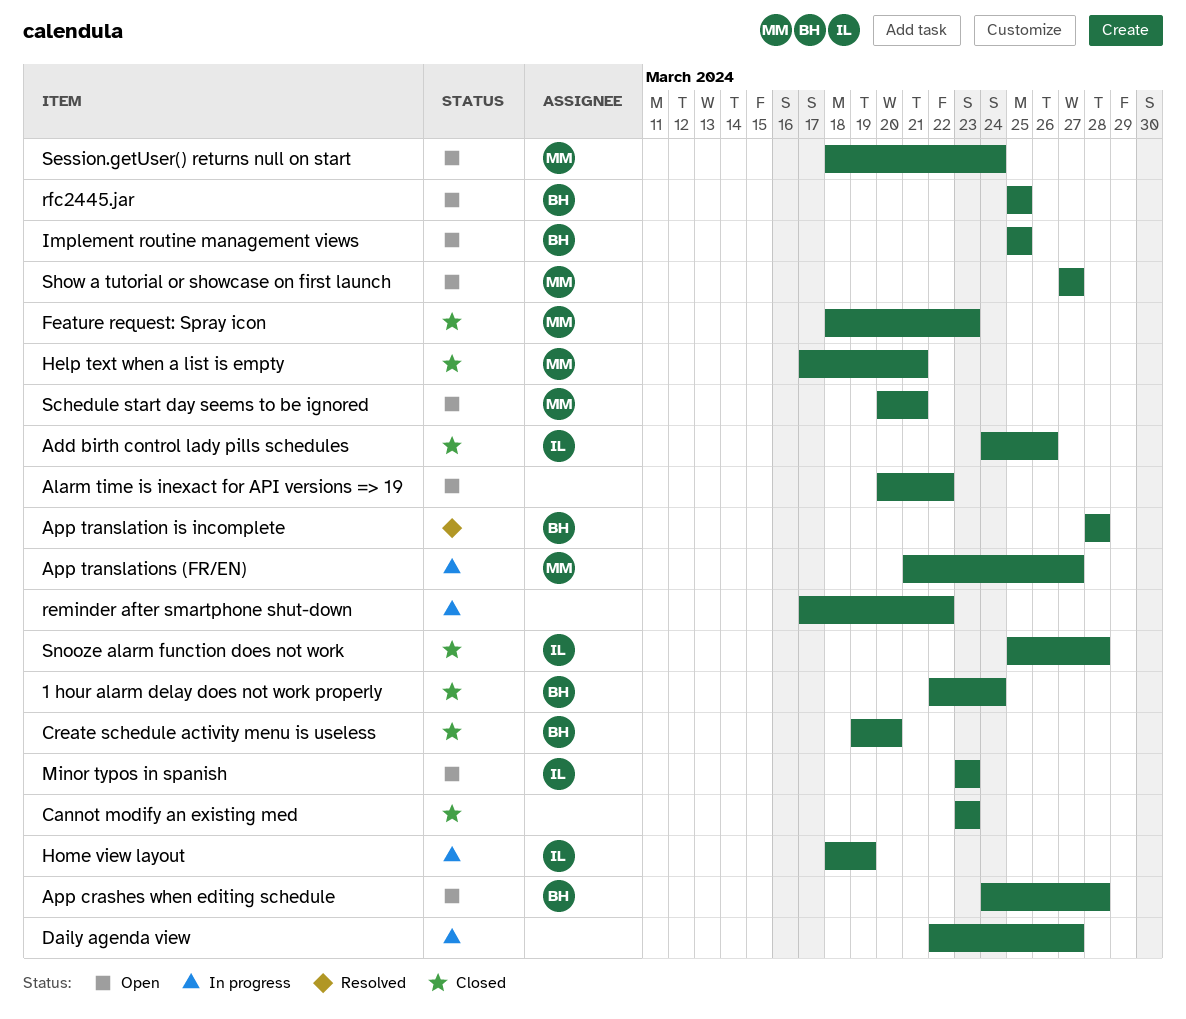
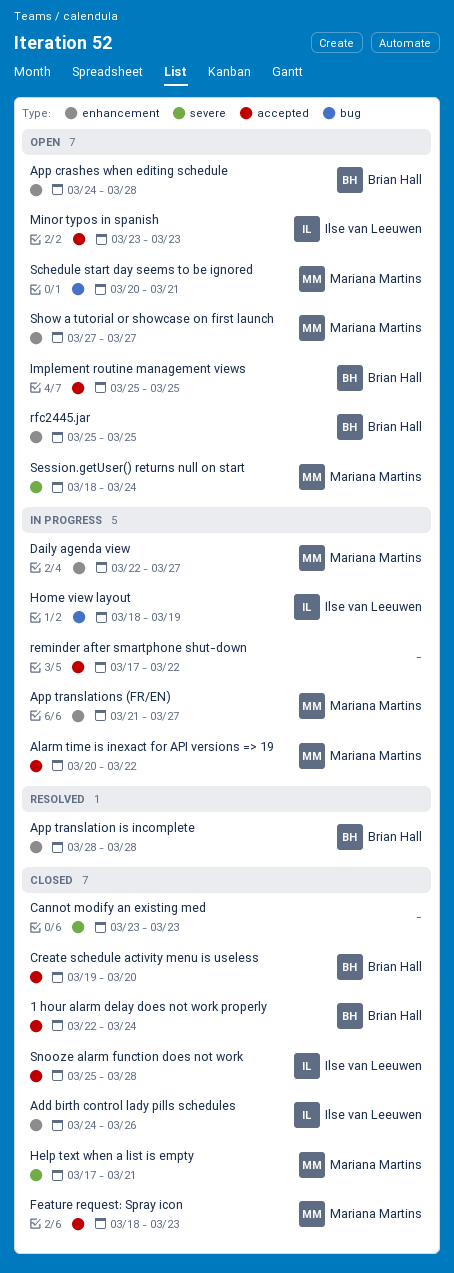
Alarm time is inexact for API versions => 19, status: Open -> In progress
Alarm time is inexact for API versions => 19, owner: none -> Mariana Martins
Daily agenda view, owner: none -> Mariana Martins

